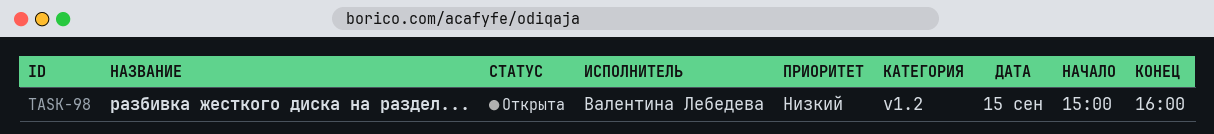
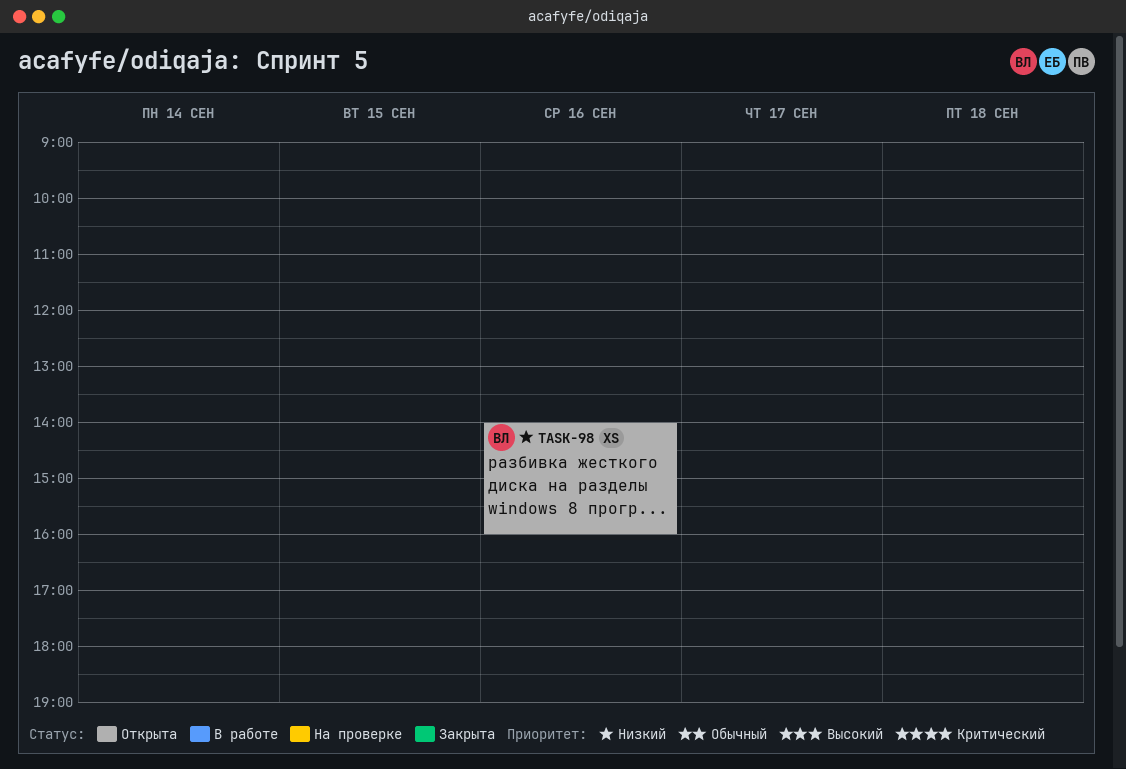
TASK-98, day: Sep 15 -> Sep 16
TASK-98, begins: 15:00 -> 14:00

